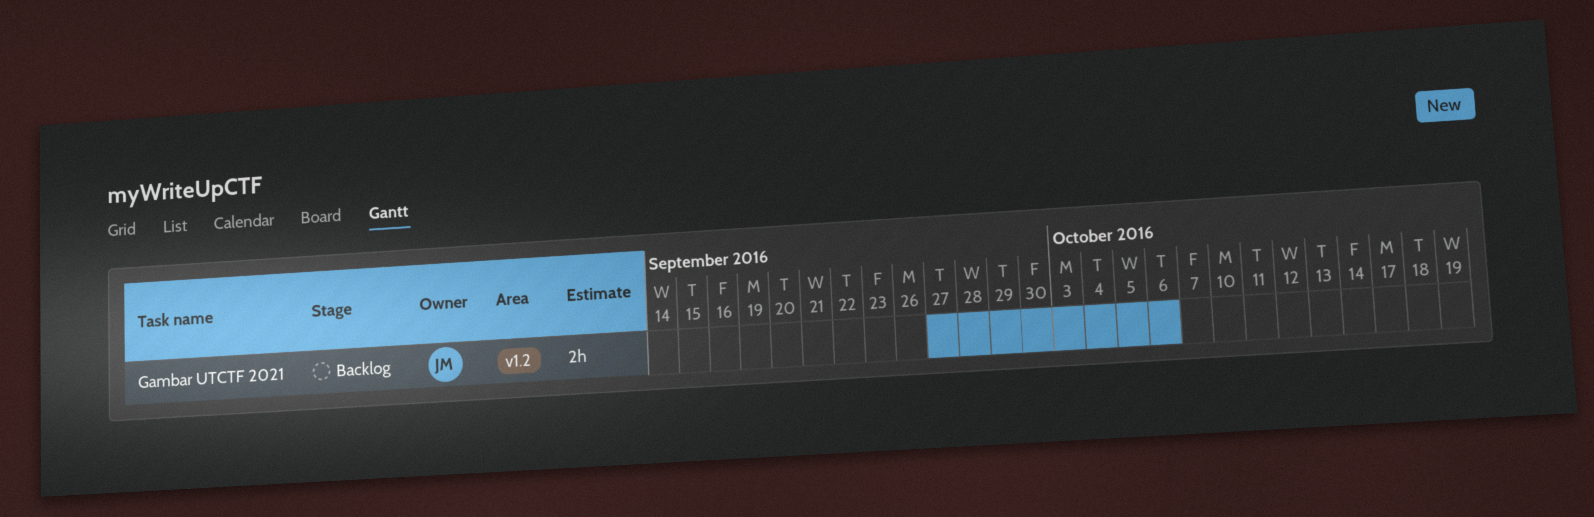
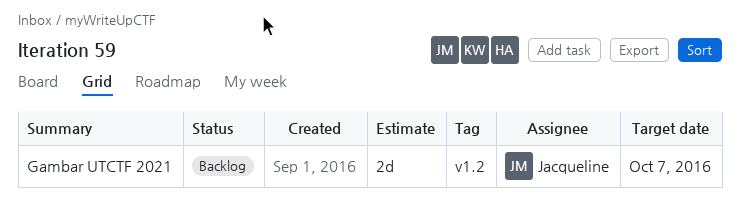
Gambar UTCTF 2021, estimate: 2h -> 2d
Gambar UTCTF 2021, due: Oct 6 -> Oct 7

